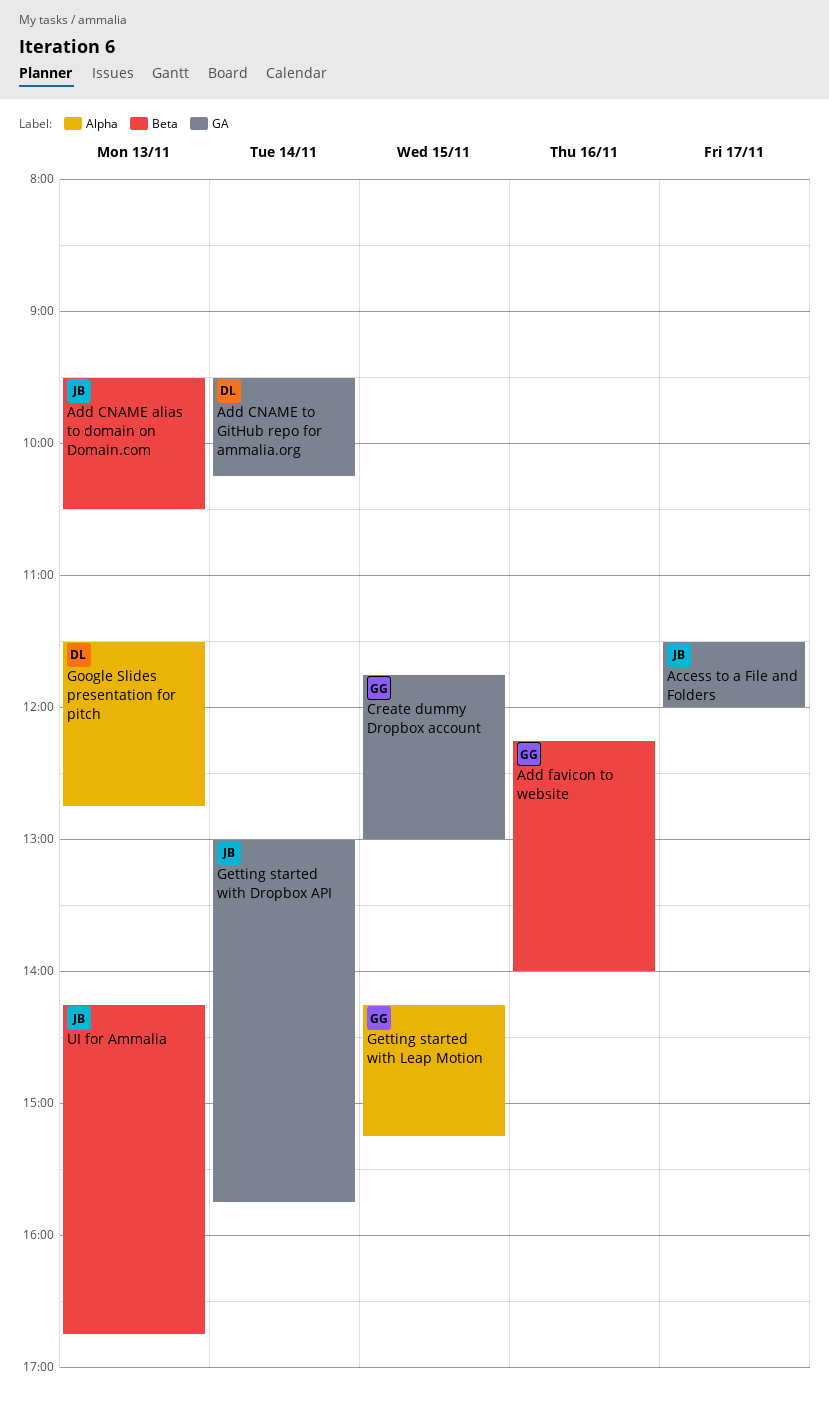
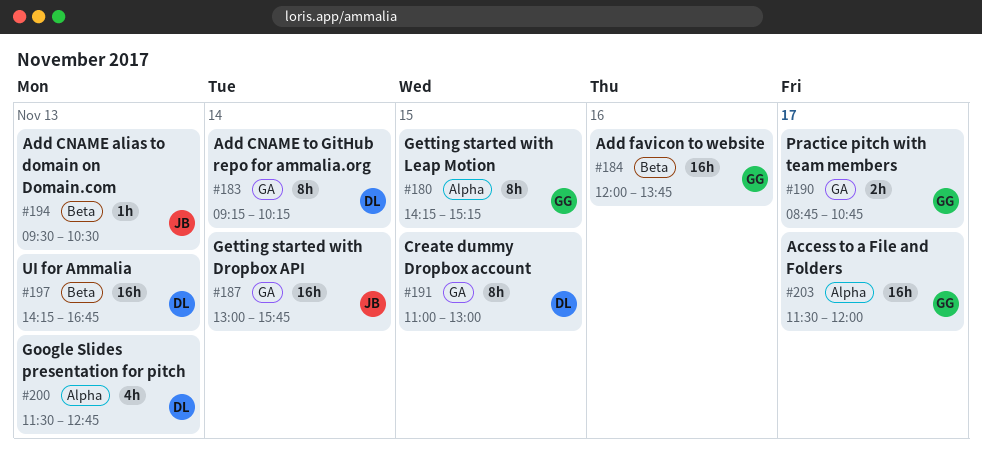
Access to a File and Folders, owner: JB -> GG
Access to a File and Folders, label: GA -> Alpha
Add CNAME to GitHub repo for ammalia.org, begins: 09:30 -> 09:15
Add favicon to website, begins: 12:15 -> 12:00
Add favicon to website, ends: 14:00 -> 13:45
Create dummy Dropbox account, owner: GG -> DL
Create dummy Dropbox account, begins: 11:45 -> 11:00
Practice pitch with team members: none -> present
UI for Ammalia, owner: JB -> DL

